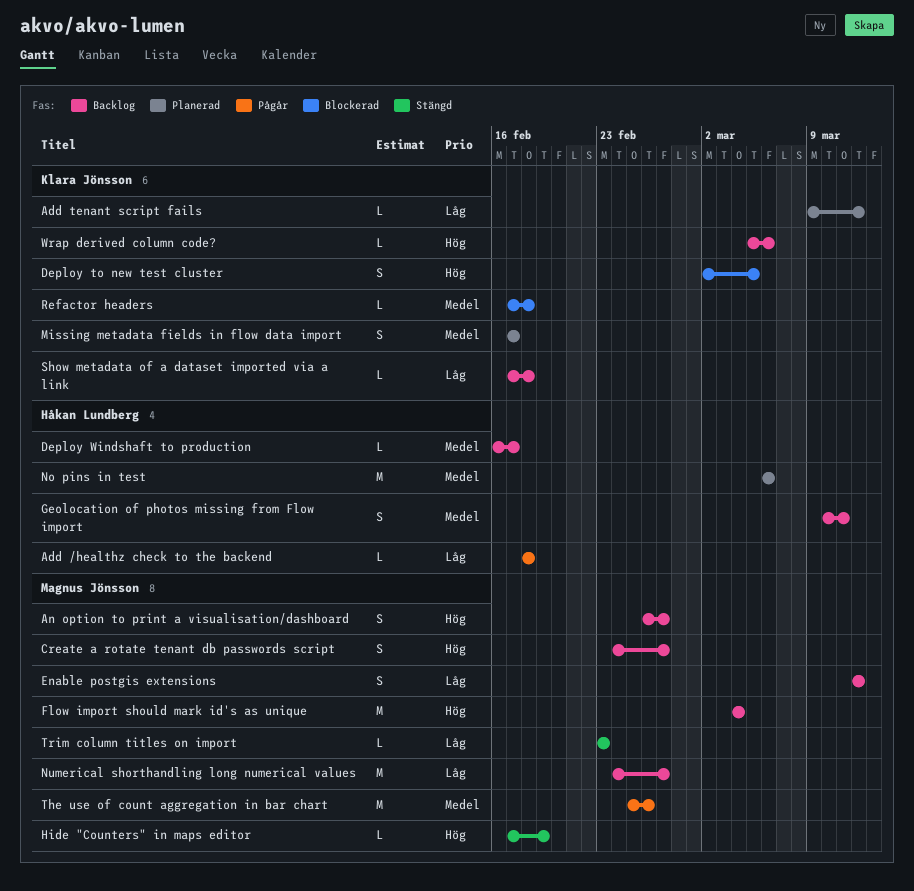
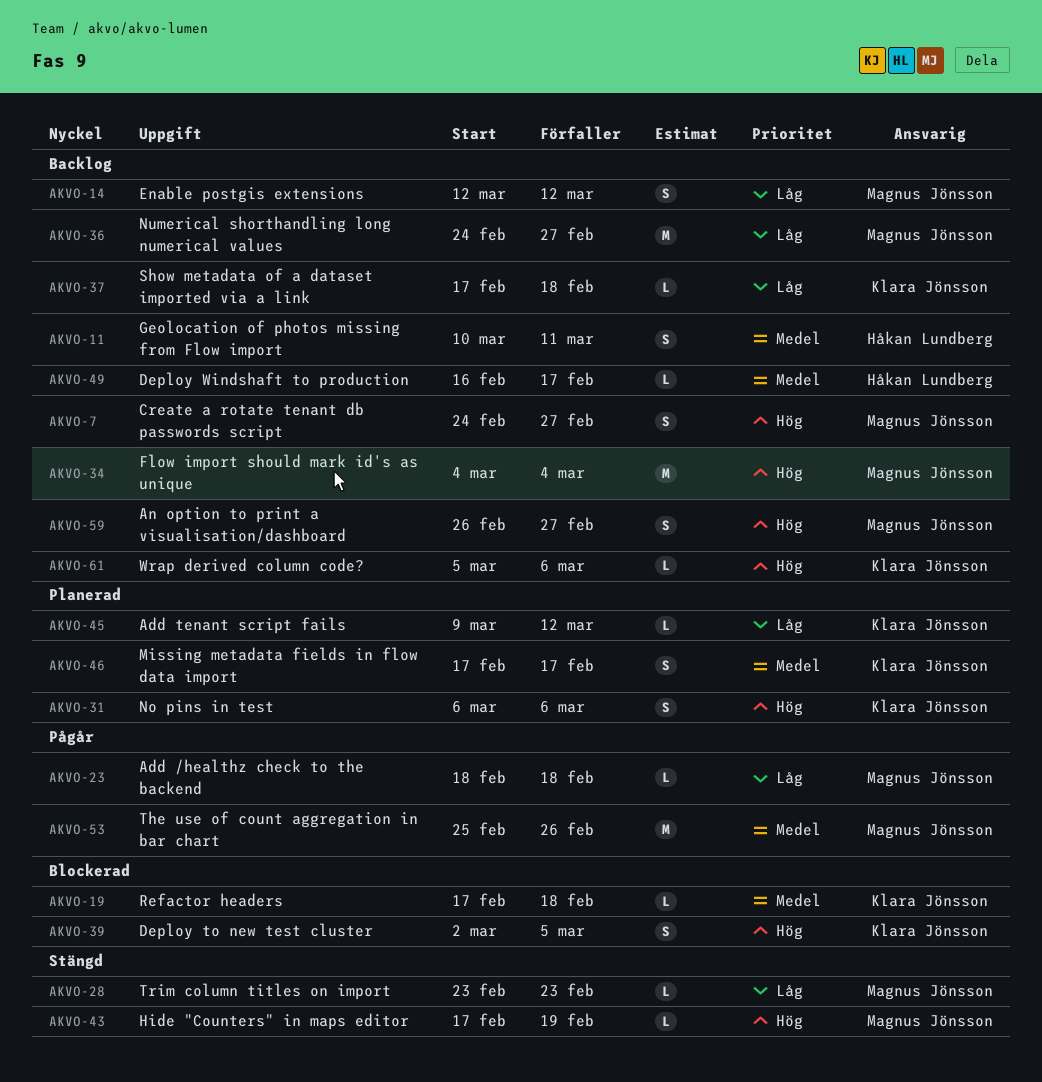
Add /healthz check to the backend, owner: Håkan Lundberg -> Magnus Jönsson
No pins in test, owner: Håkan Lundberg -> Klara Jönsson
No pins in test, priority: Medel -> Hög
No pins in test, estimate: M -> S

